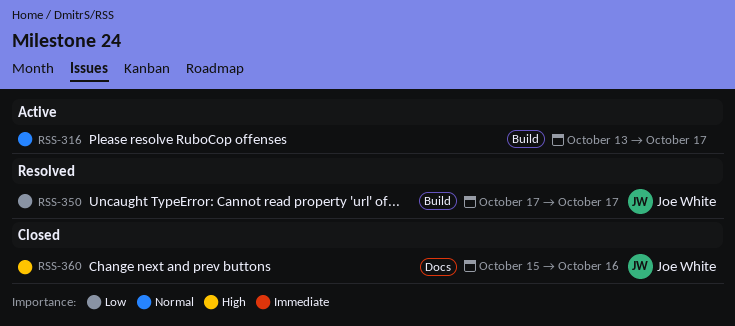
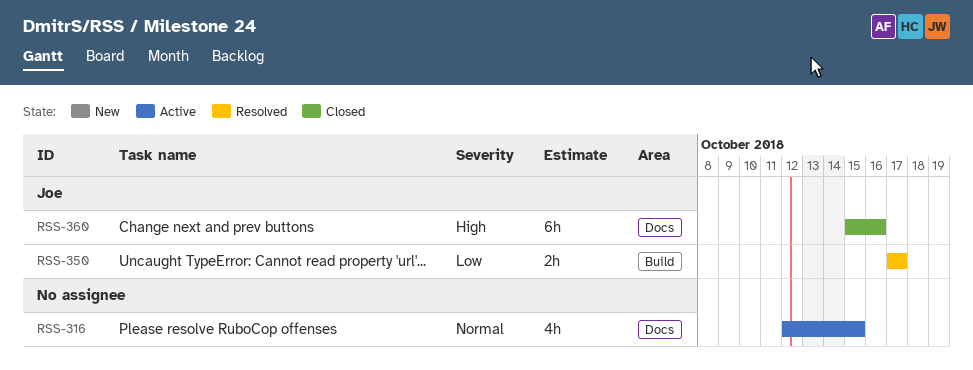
RSS-316, label: Build -> Docs
RSS-316, start: Oct 13 -> Oct 12
RSS-316, due: Oct 17 -> Oct 15

